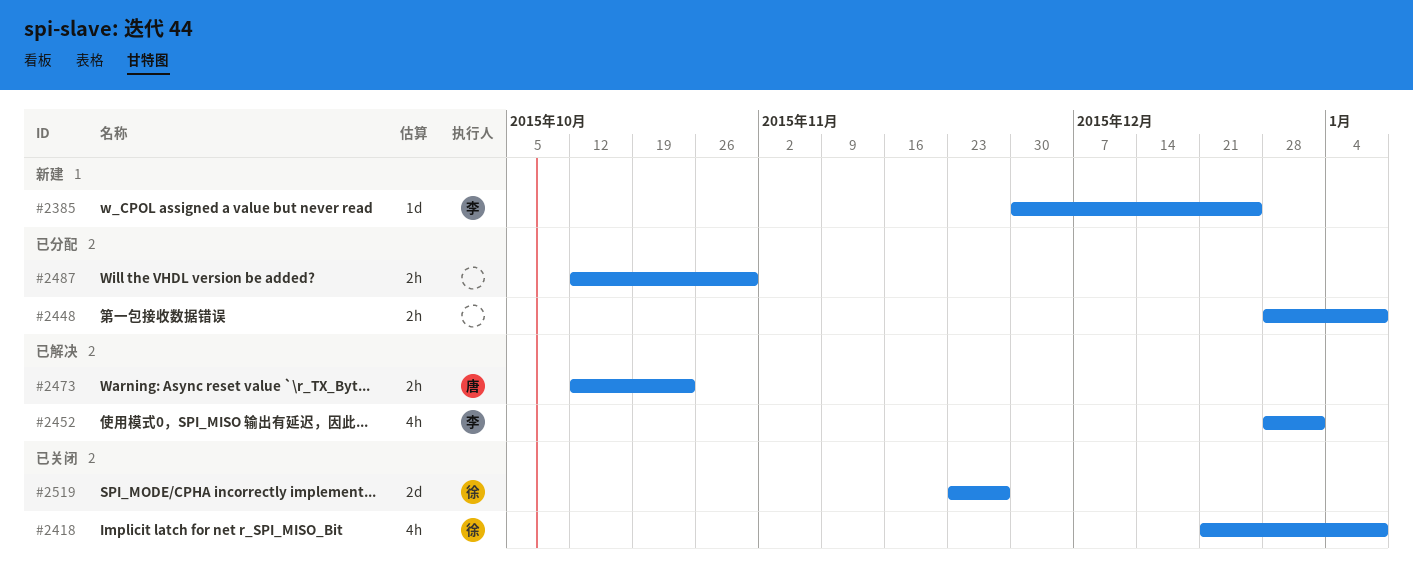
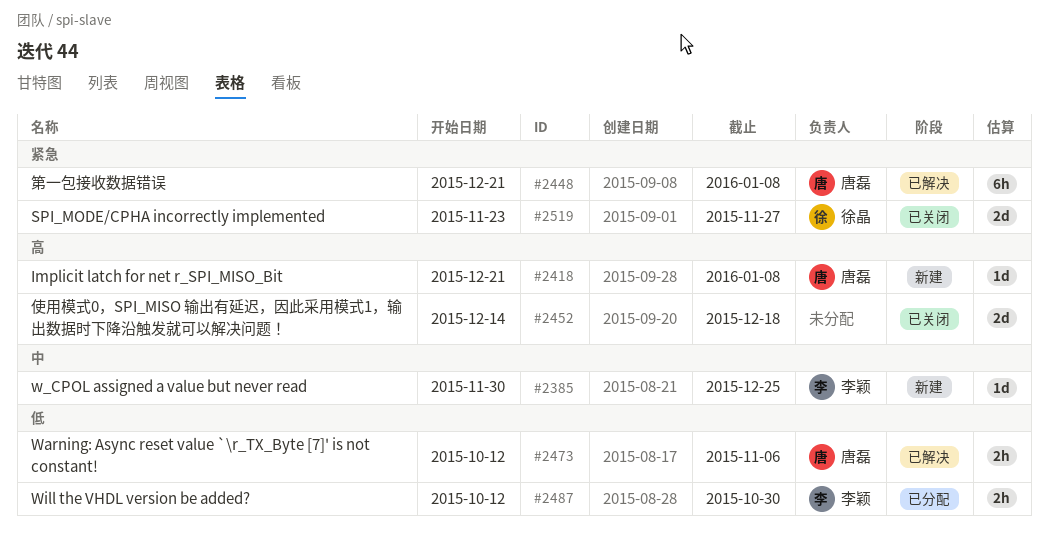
#2418, status: 已关闭 -> 新建
#2418, owner: 徐晶 -> 唐磊
#2418, estimate: 4h -> 1d
#2448, status: 已分配 -> 已解决
#2448, owner: none -> 唐磊
#2448, estimate: 2h -> 6h
#2448, start: Dec 28 -> Dec 21
#2452, status: 已解决 -> 已关闭
#2452, owner: 李颖 -> none
#2452, estimate: 4h -> 2d
#2452, start: Dec 28 -> Dec 14
#2452, due: Jan 1 -> Dec 18
#2473, due: Oct 23 -> Nov 6
#2487, owner: none -> 李颖

